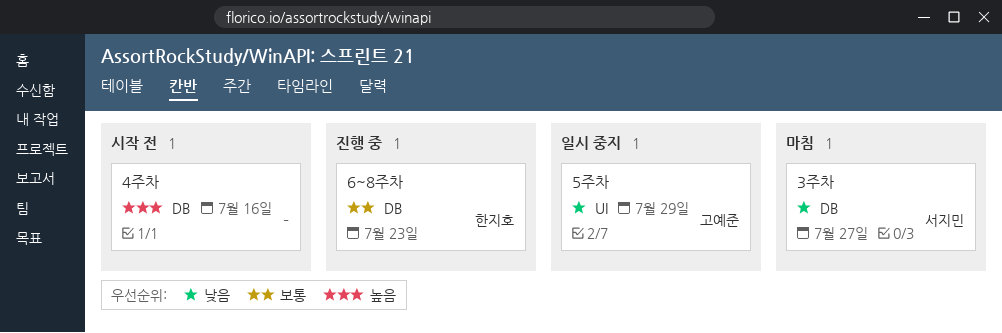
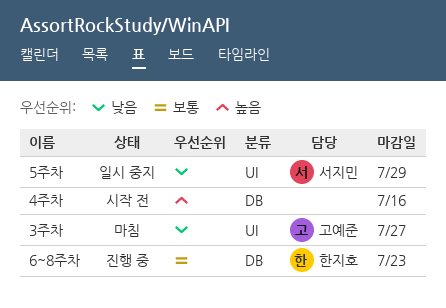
3주차, owner: 서지민 -> 고예준
3주차, label: DB -> UI
5주차, owner: 고예준 -> 서지민

